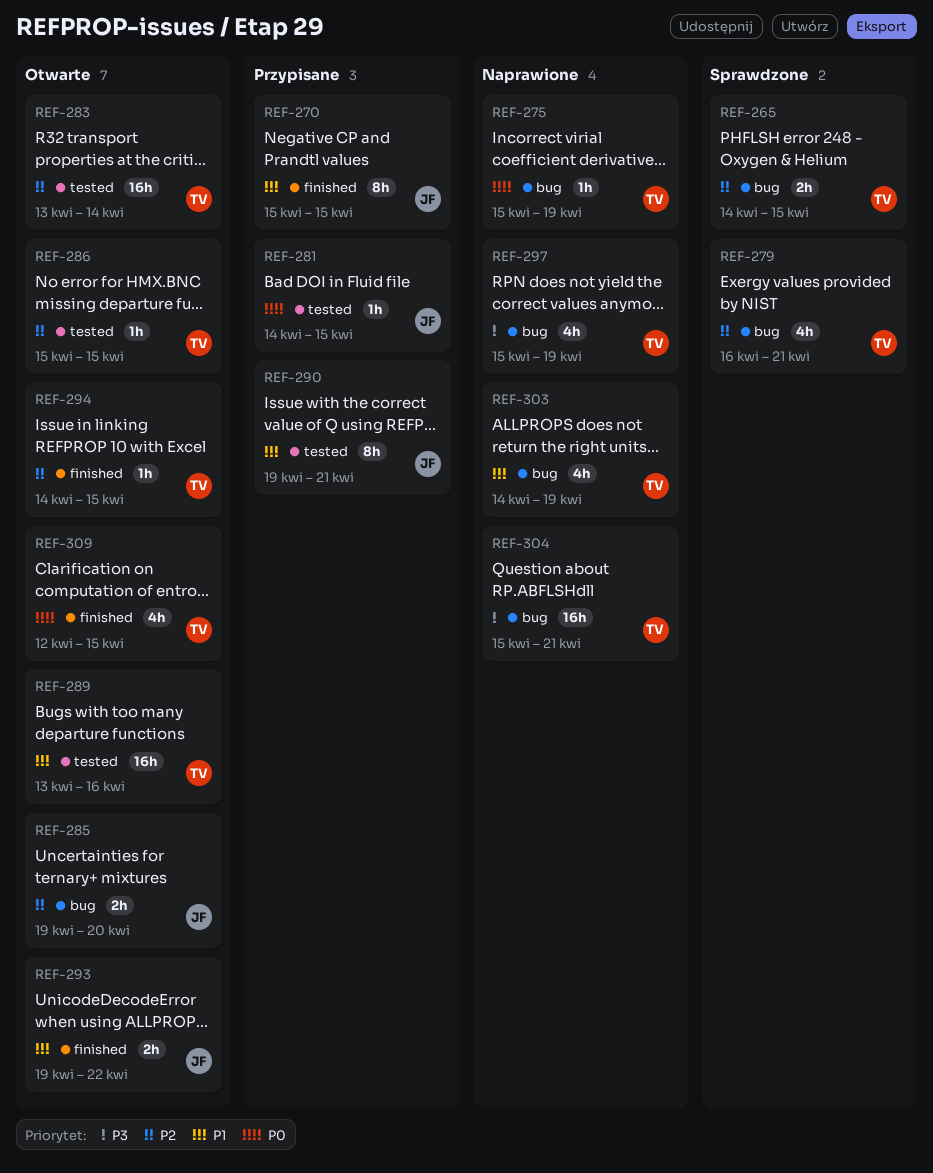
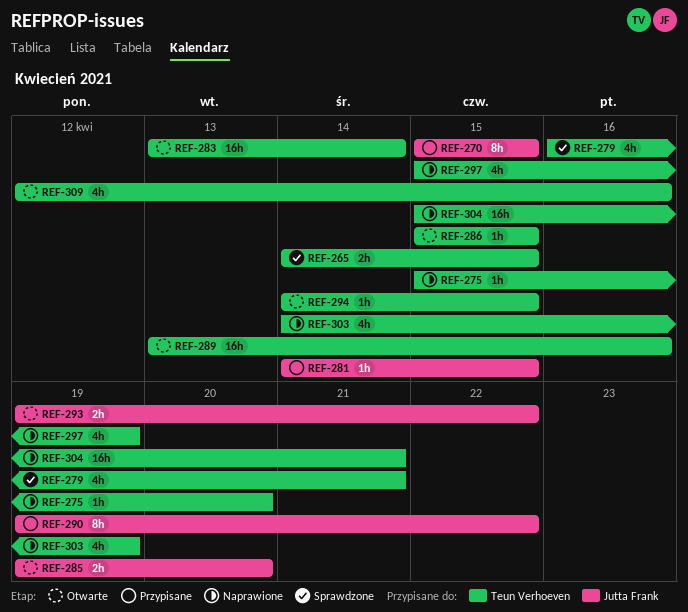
REF-275, due: Apr 19 -> Apr 20
REF-290, due: Apr 21 -> Apr 22
REF-309, due: Apr 15 -> Apr 16

